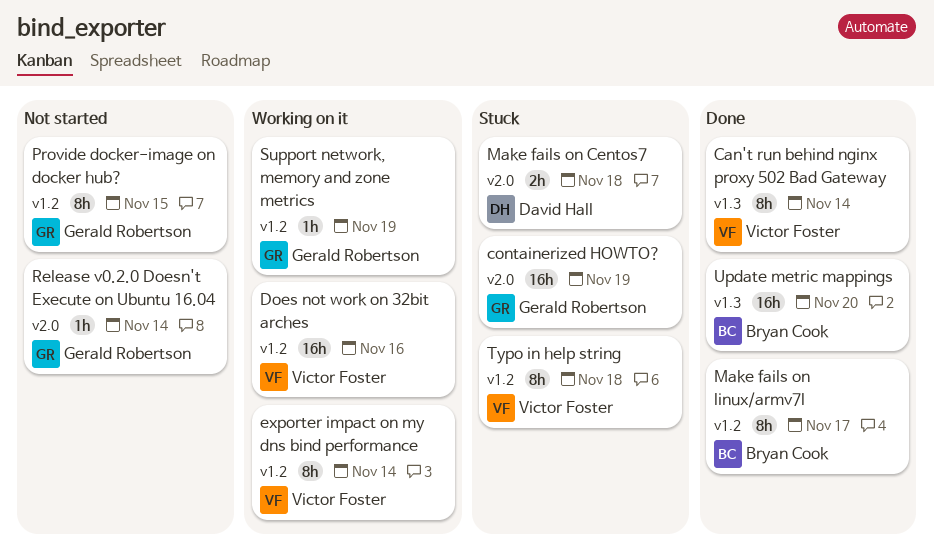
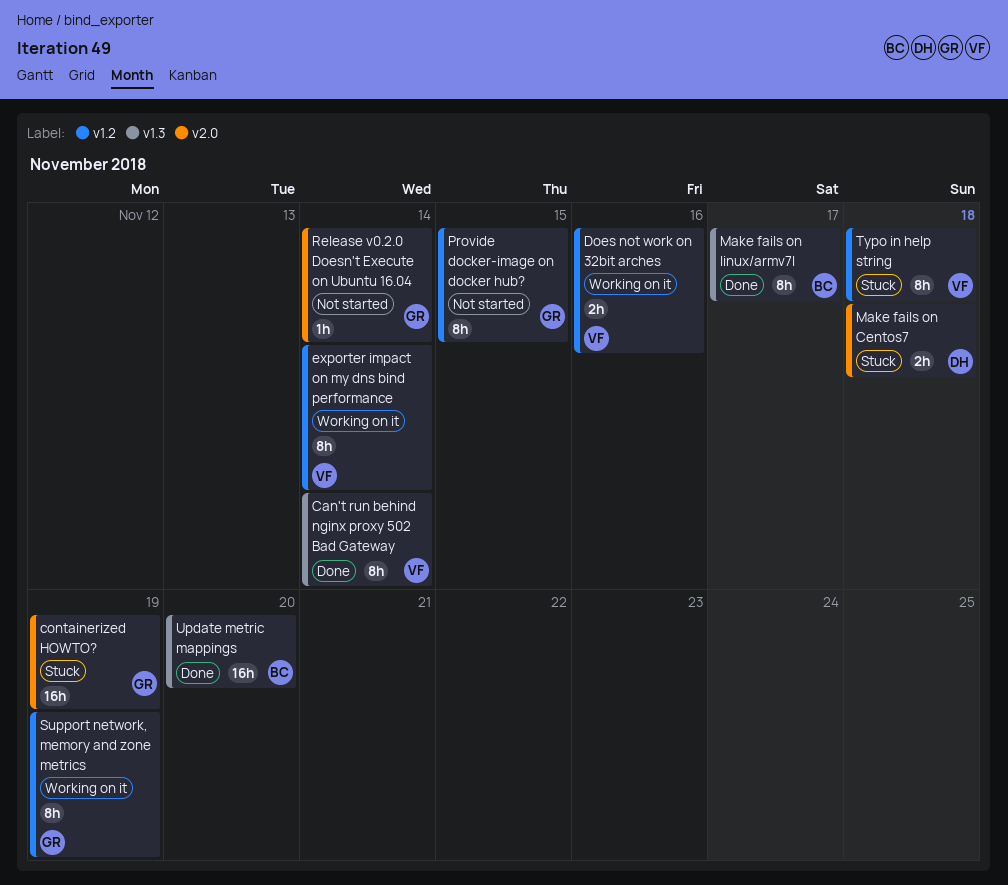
Does not work on 32bit arches, estimate: 16h -> 2h
Make fails on linux/armv7l, label: v1.2 -> v1.3
Support network, memory and zone metrics, estimate: 1h -> 8h

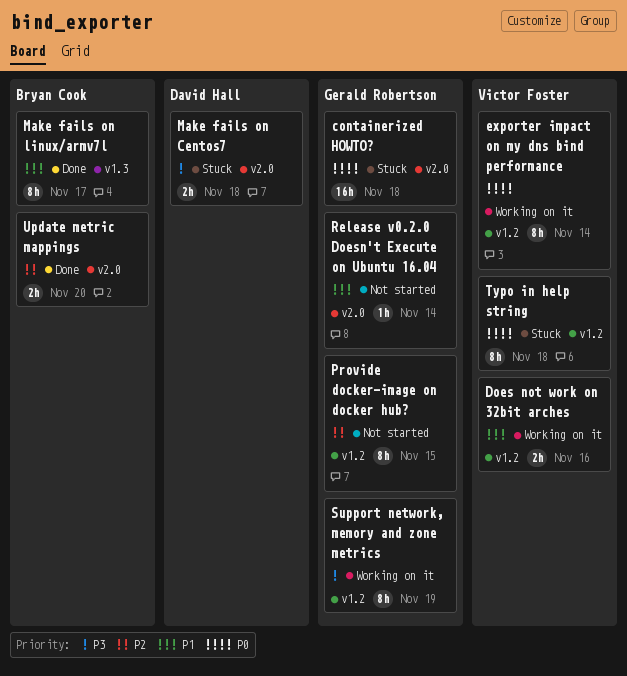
Can't run behind nginx proxy 502 Bad Gateway: present -> none
containerized HOWTO?, due: Nov 19 -> Nov 18
Update metric mappings, label: v1.3 -> v2.0
Update metric mappings, estimate: 16h -> 2h

